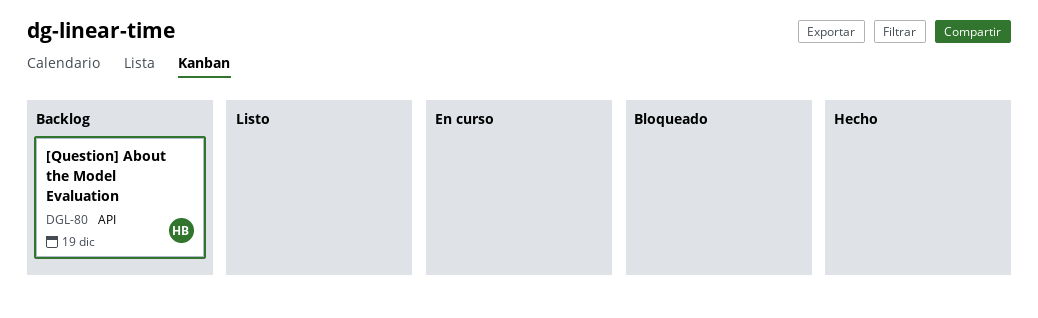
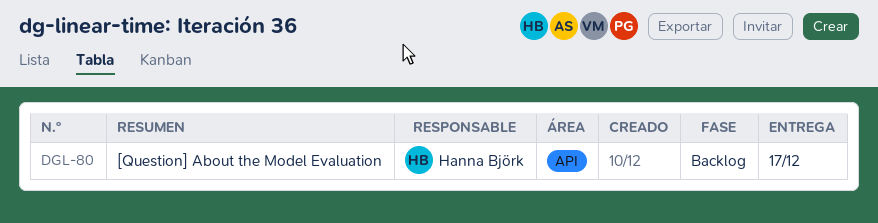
DGL-80, due: Dec 19 -> Dec 17

